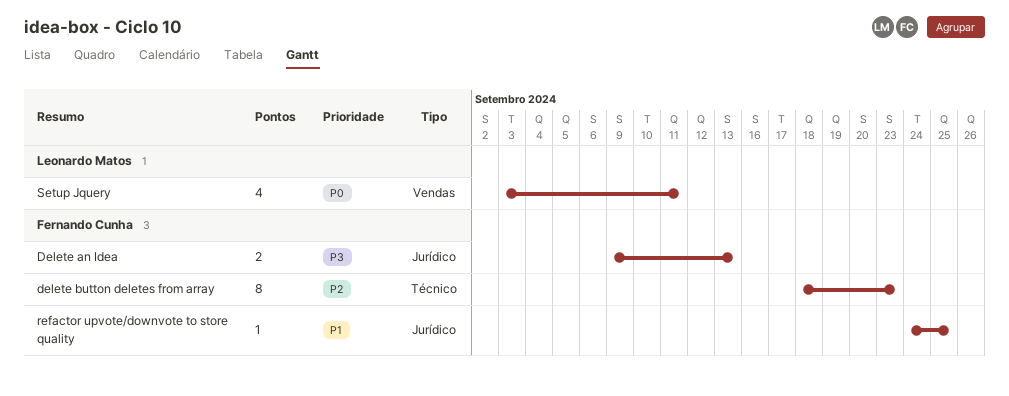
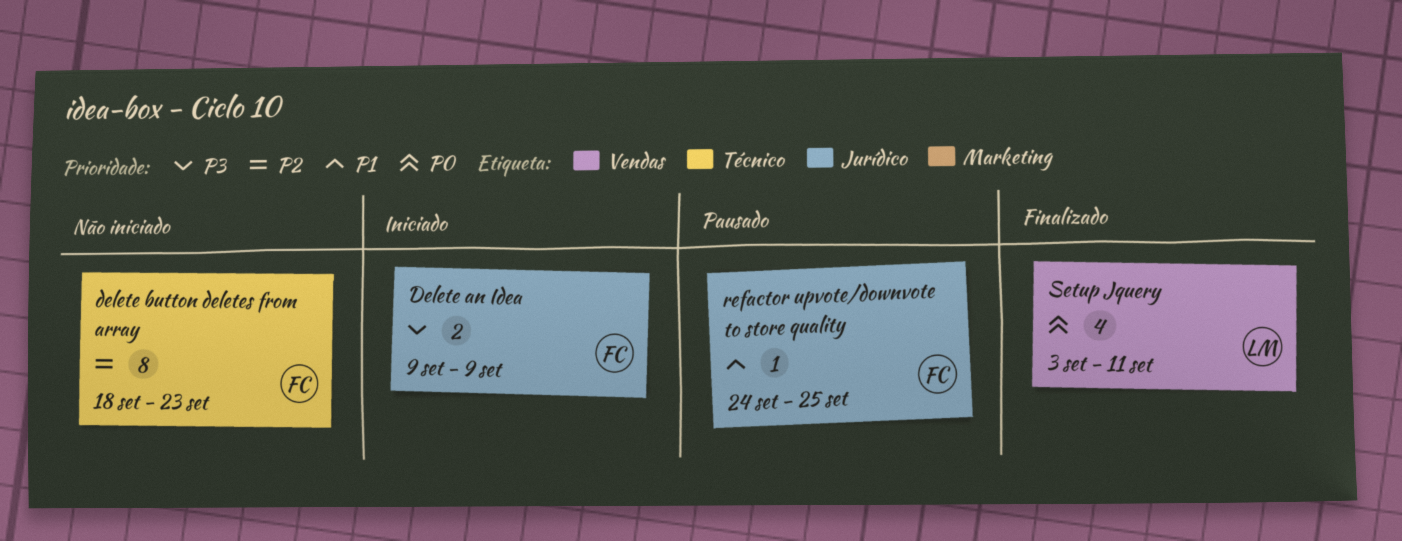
Delete an Idea, due: Sep 13 -> Sep 9

